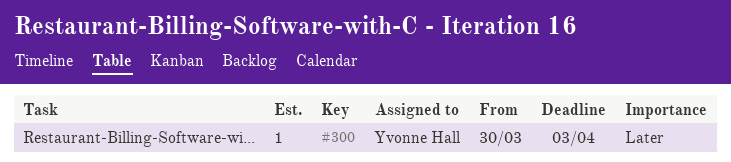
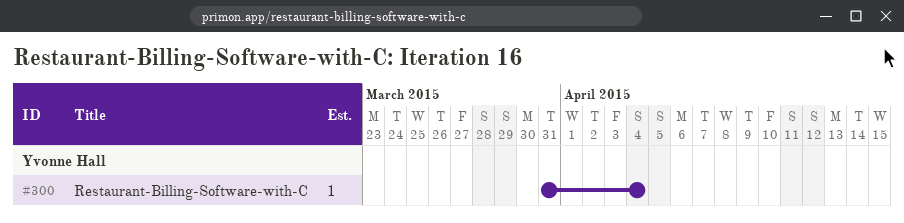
#300, start: Mar 30 -> Mar 31
#300, due: Apr 3 -> Apr 4

